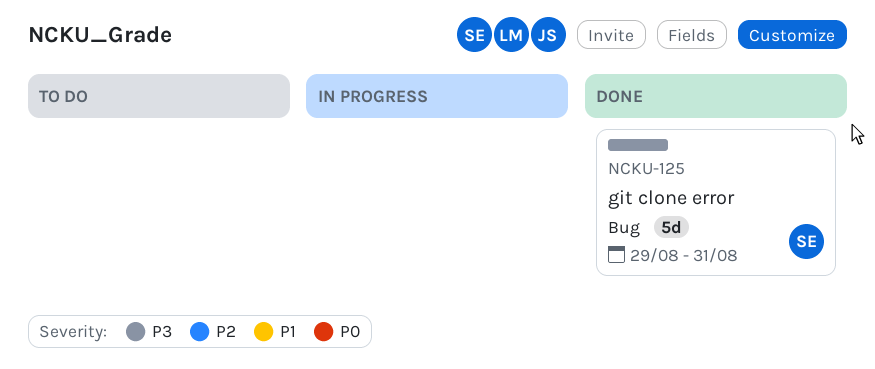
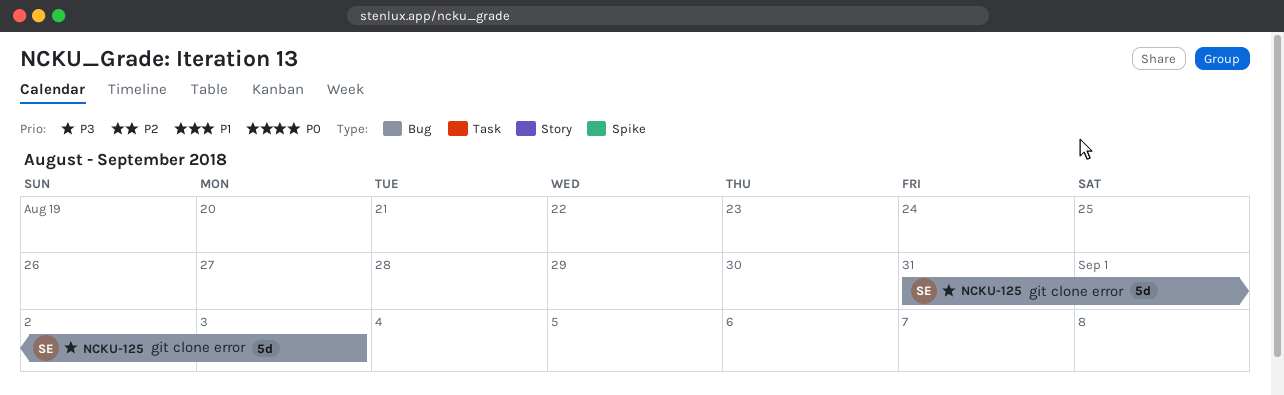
NCKU-125, start: Aug 29 -> Aug 31
NCKU-125, due: Aug 31 -> Sep 3

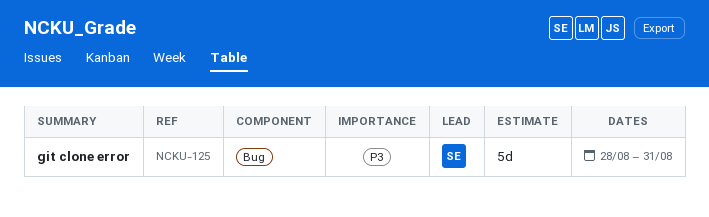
NCKU-125, start: Aug 31 -> Aug 28
NCKU-125, due: Sep 3 -> Aug 31

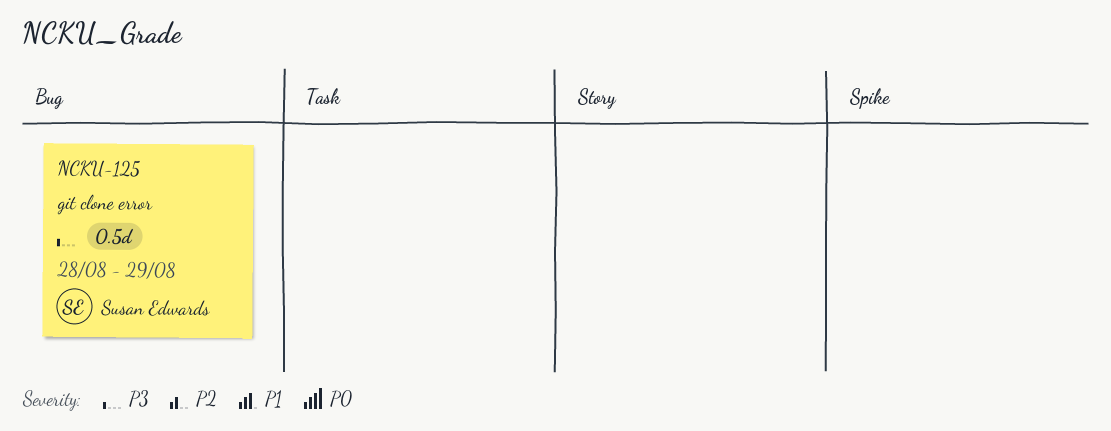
NCKU-125, estimate: 5d -> 0.5d
NCKU-125, due: Aug 31 -> Aug 29

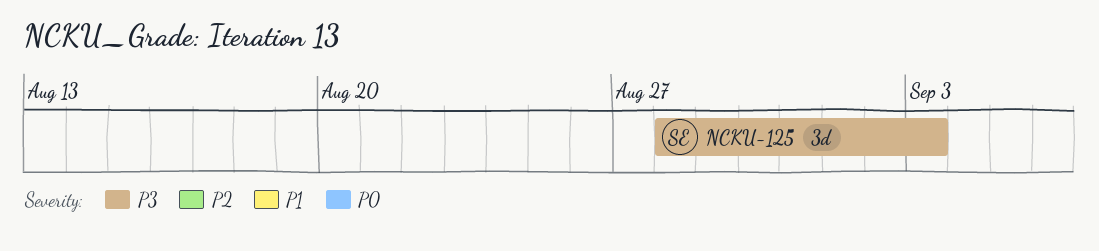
NCKU-125, estimate: 0.5d -> 3d
NCKU-125, due: Aug 29 -> Sep 3

